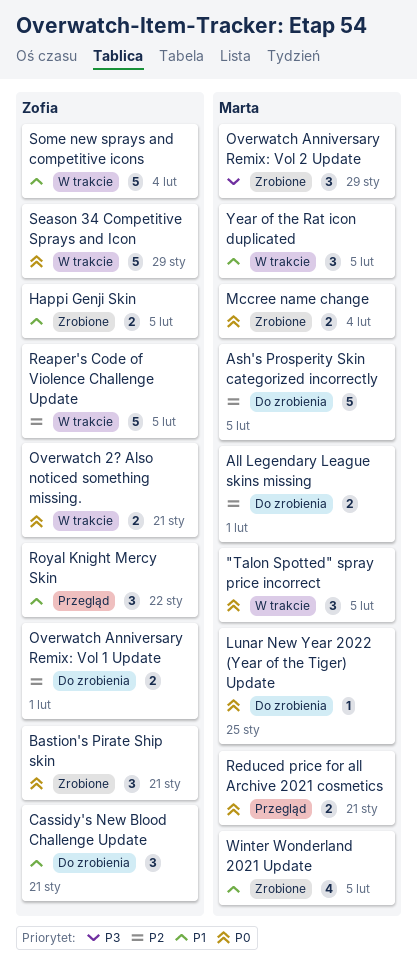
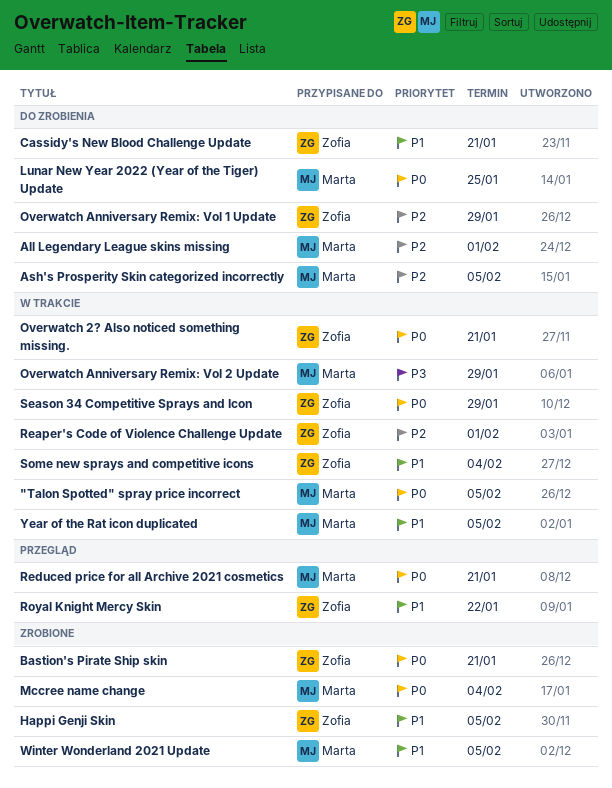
Overwatch Anniversary Remix: Vol 1 Update, due: Feb 1 -> Jan 29
Overwatch Anniversary Remix: Vol 2 Update, status: Zrobione -> W trakcie
Reaper's Code of Violence Challenge Update, due: Feb 5 -> Feb 1

